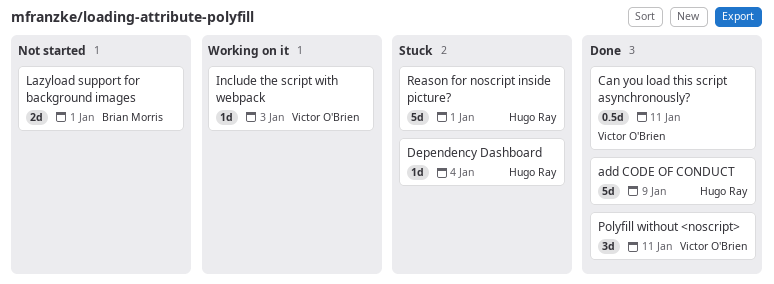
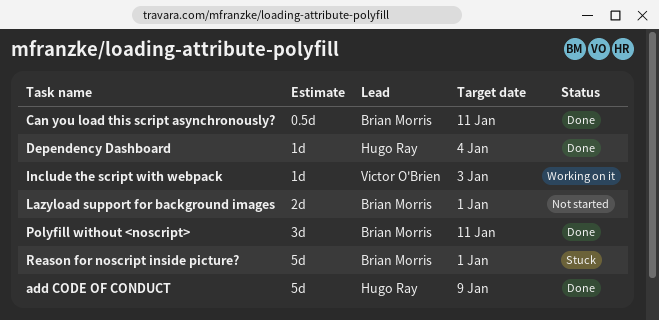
Can you load this script asynchronously?, owner: Victor O'Brien -> Brian Morris
Dependency Dashboard, status: Stuck -> Done
Polyfill without <noscript>, owner: Victor O'Brien -> Brian Morris
Reason for noscript inside picture?, owner: Hugo Ray -> Brian Morris

